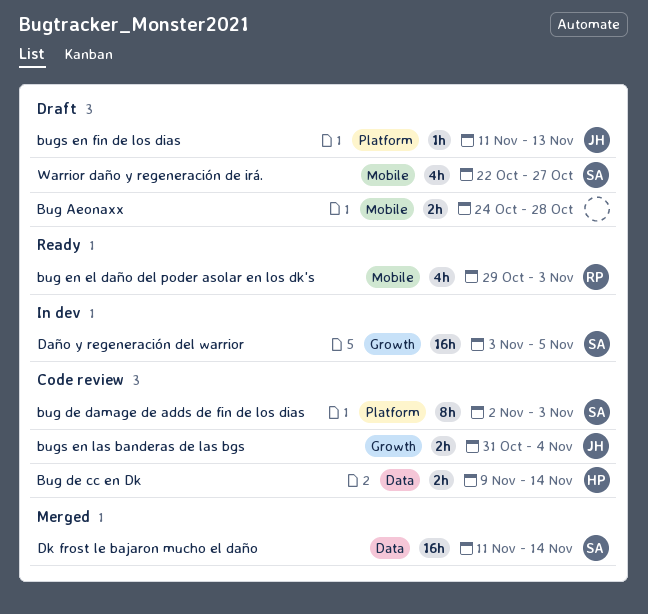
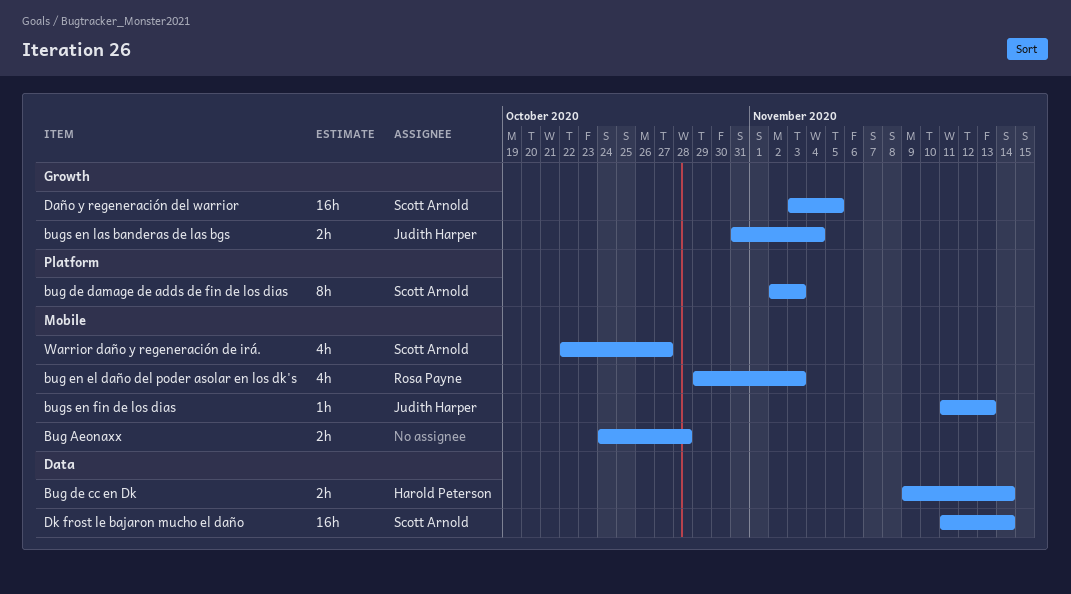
bugs en fin de los dias, label: Platform -> Mobile

